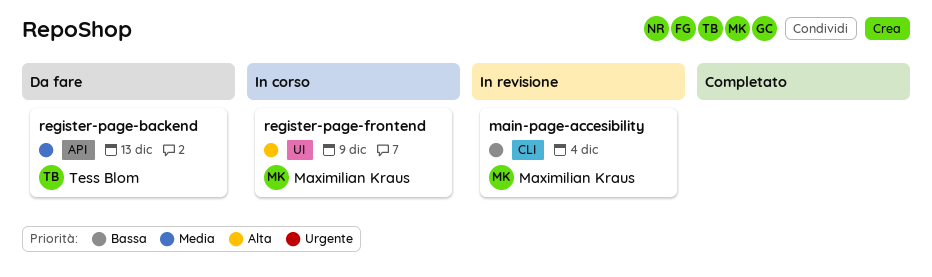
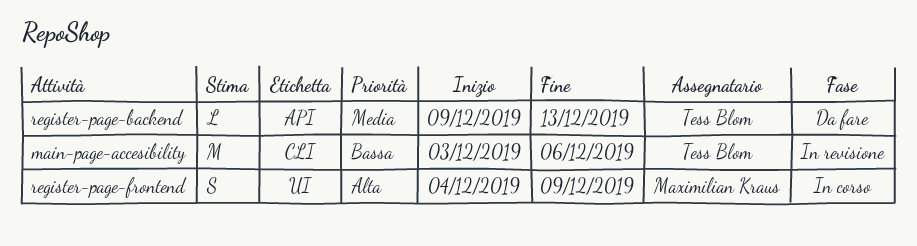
main-page-accesibility, owner: Maximilian Kraus -> Tess Blom
main-page-accesibility, due: Dec 4 -> Dec 6

